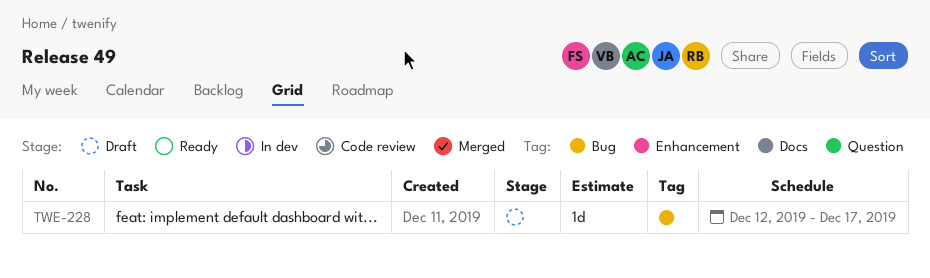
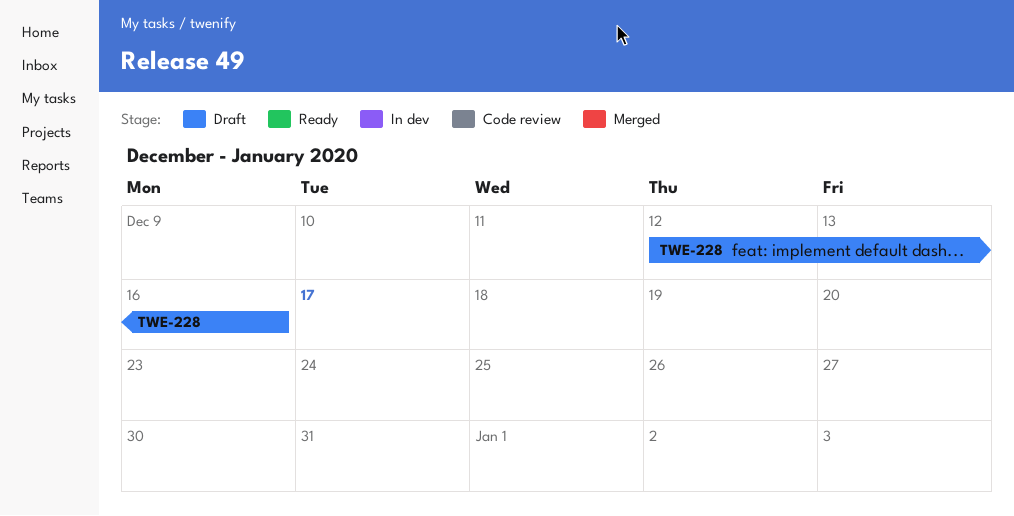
TWE-228, due: Dec 17 -> Dec 16

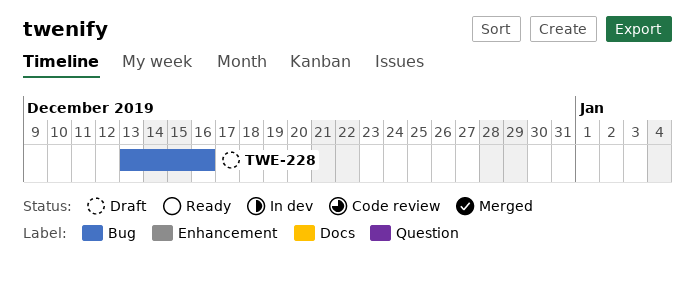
TWE-228, start: Dec 12 -> Dec 13

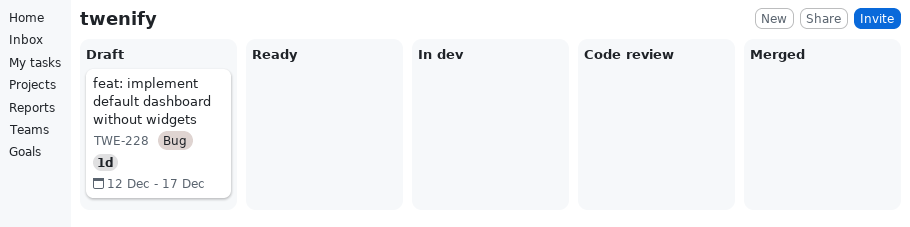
TWE-228, start: Dec 13 -> Dec 12
TWE-228, due: Dec 16 -> Dec 17

